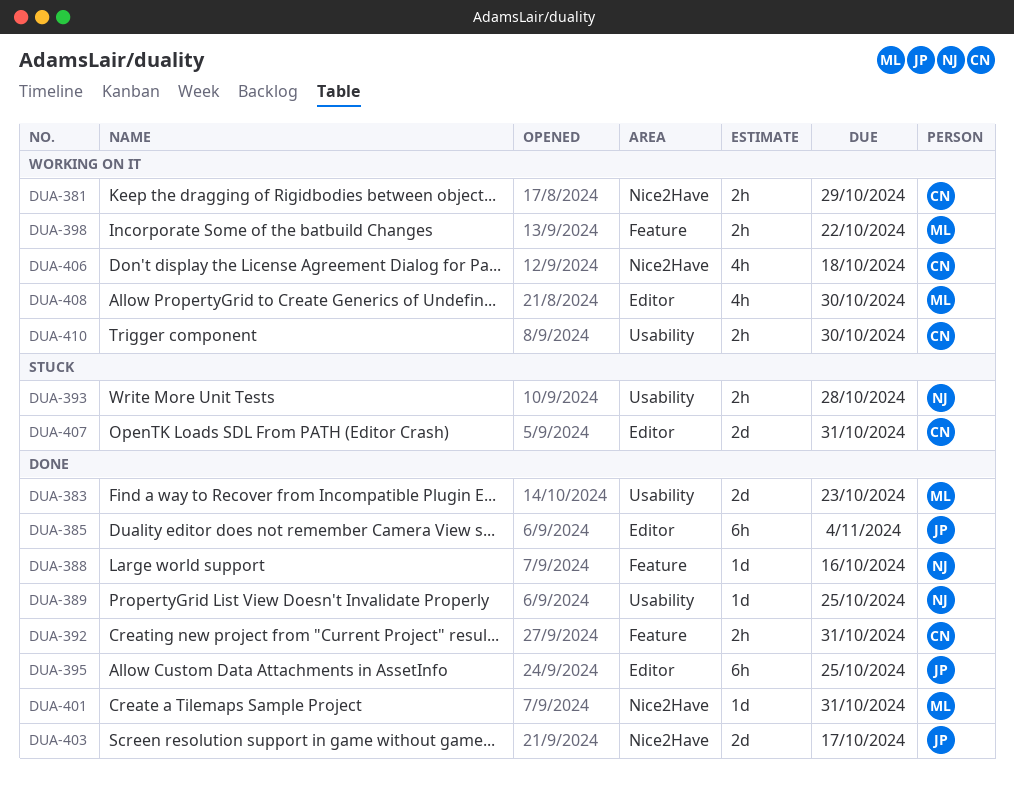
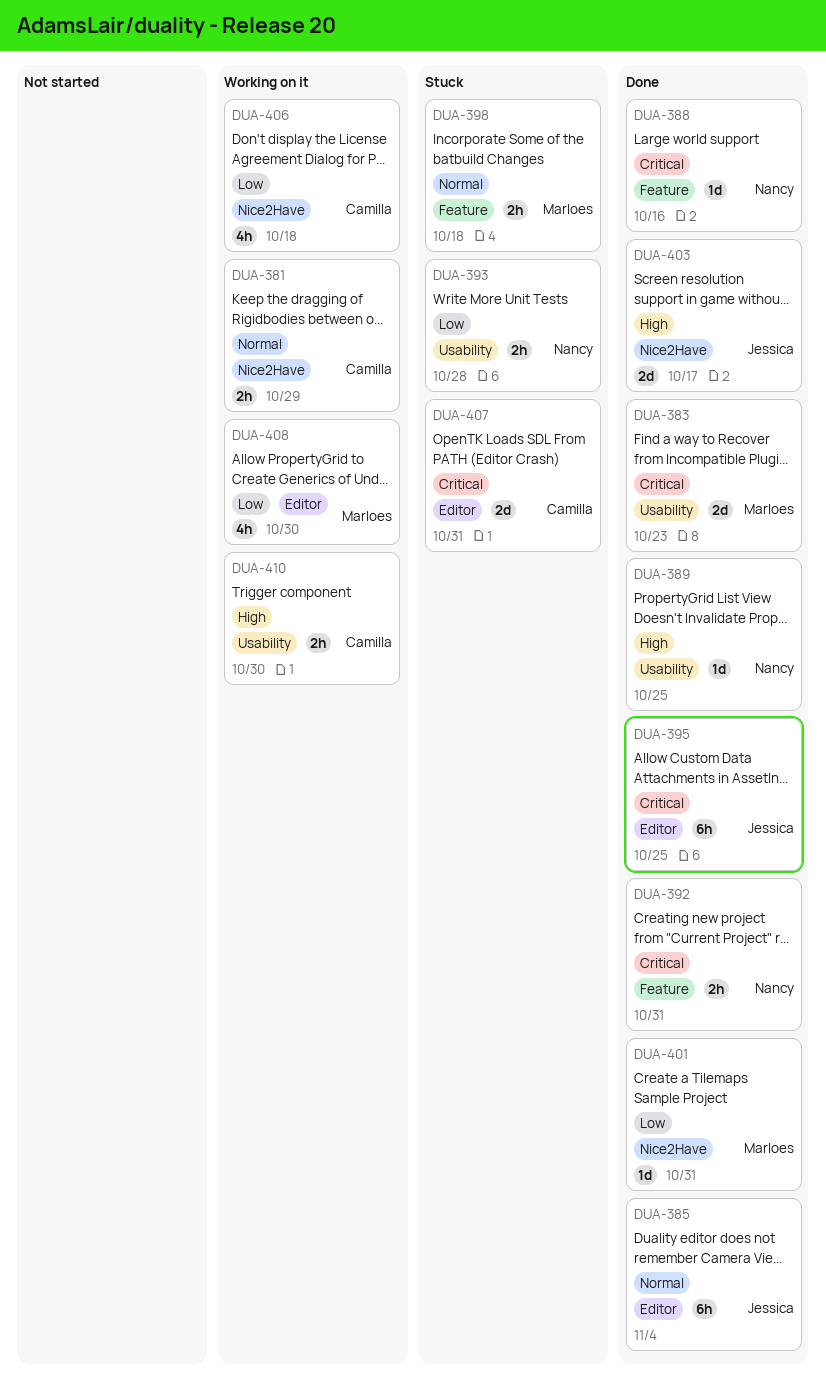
DUA-392, owner: Camilla -> Nancy
DUA-398, status: Working on it -> Stuck
DUA-398, due: Oct 22 -> Oct 18

